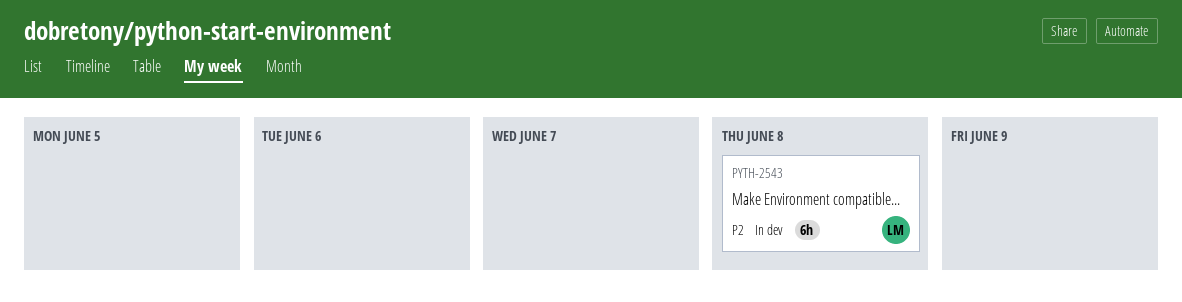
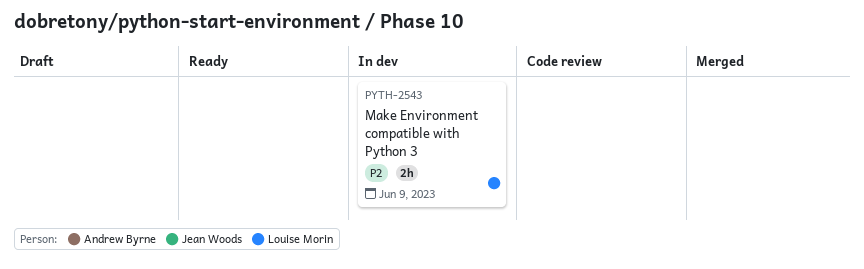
PYTH-2543, estimate: 6h -> 2h
PYTH-2543, due: Jun 8 -> Jun 9

